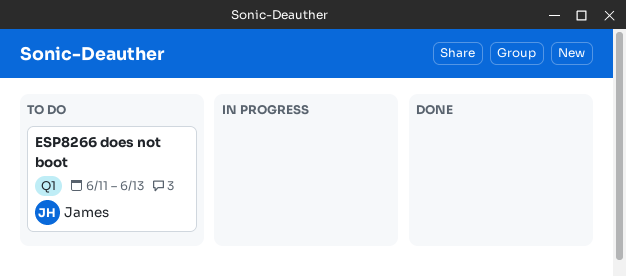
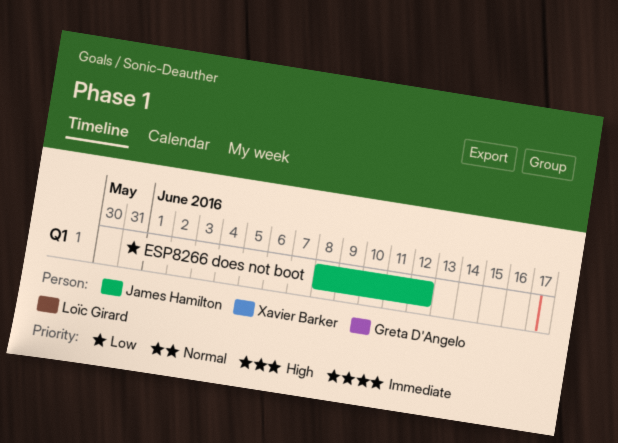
ESP8266 does not boot, start: Jun 11 -> Jun 8
ESP8266 does not boot, due: Jun 13 -> Jun 12

